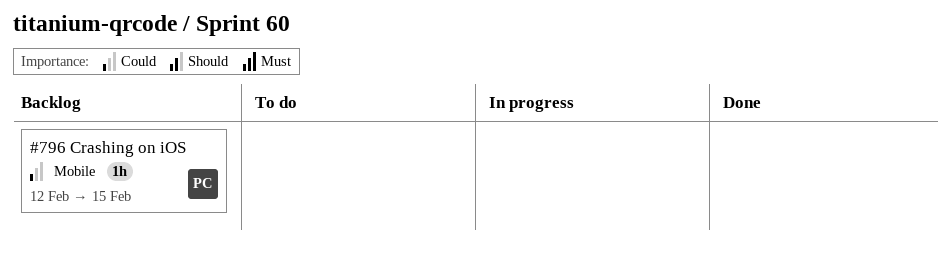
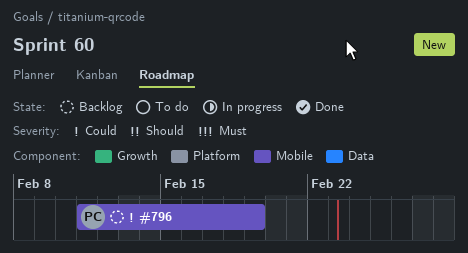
#796, start: Feb 12 -> Feb 11
#796, due: Feb 15 -> Feb 19

